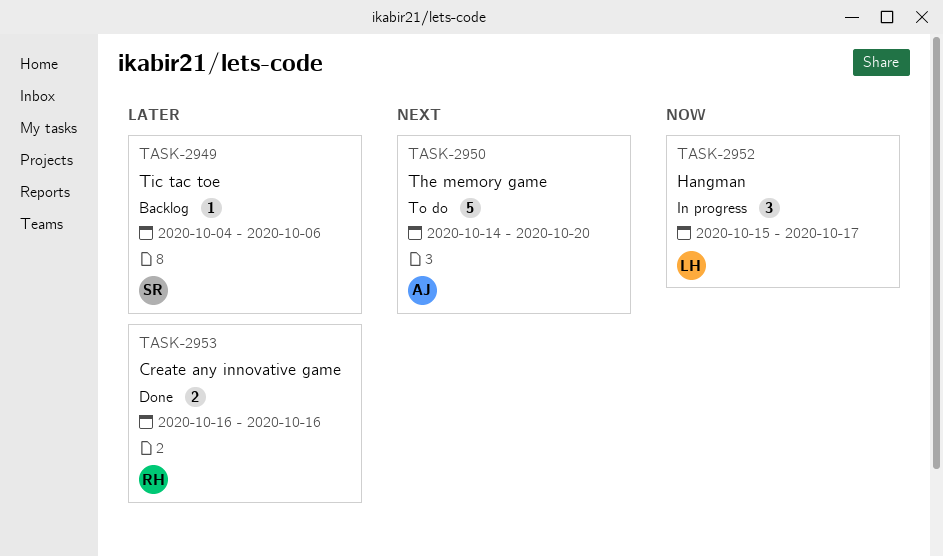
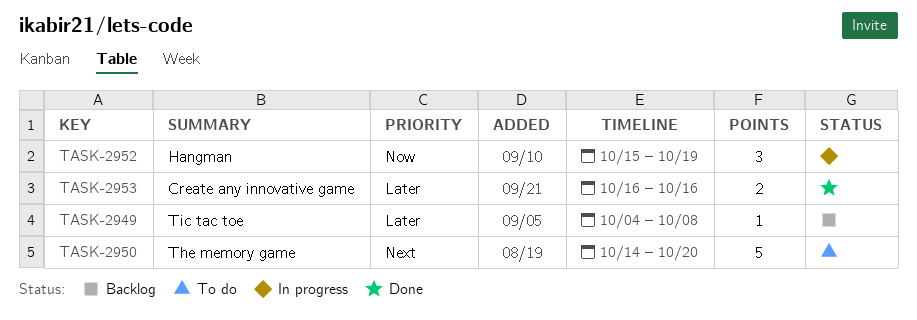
TASK-2949, due: Oct 6 -> Oct 8
TASK-2952, due: Oct 17 -> Oct 19

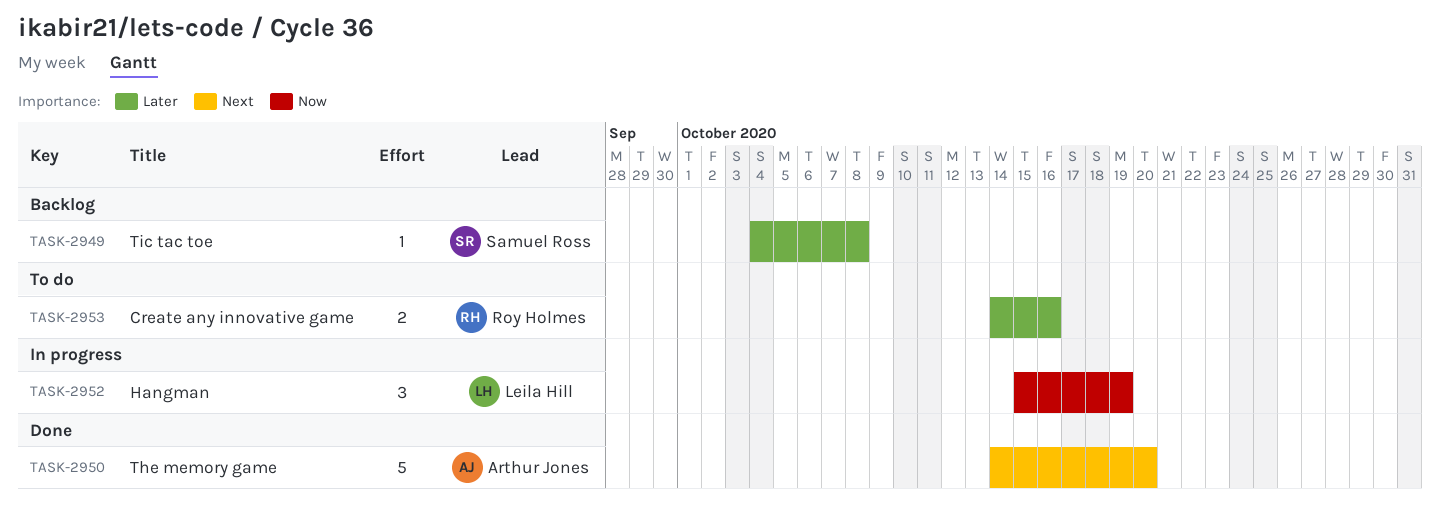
TASK-2950, status: To do -> Done
TASK-2953, status: Done -> To do
TASK-2953, start: Oct 16 -> Oct 14

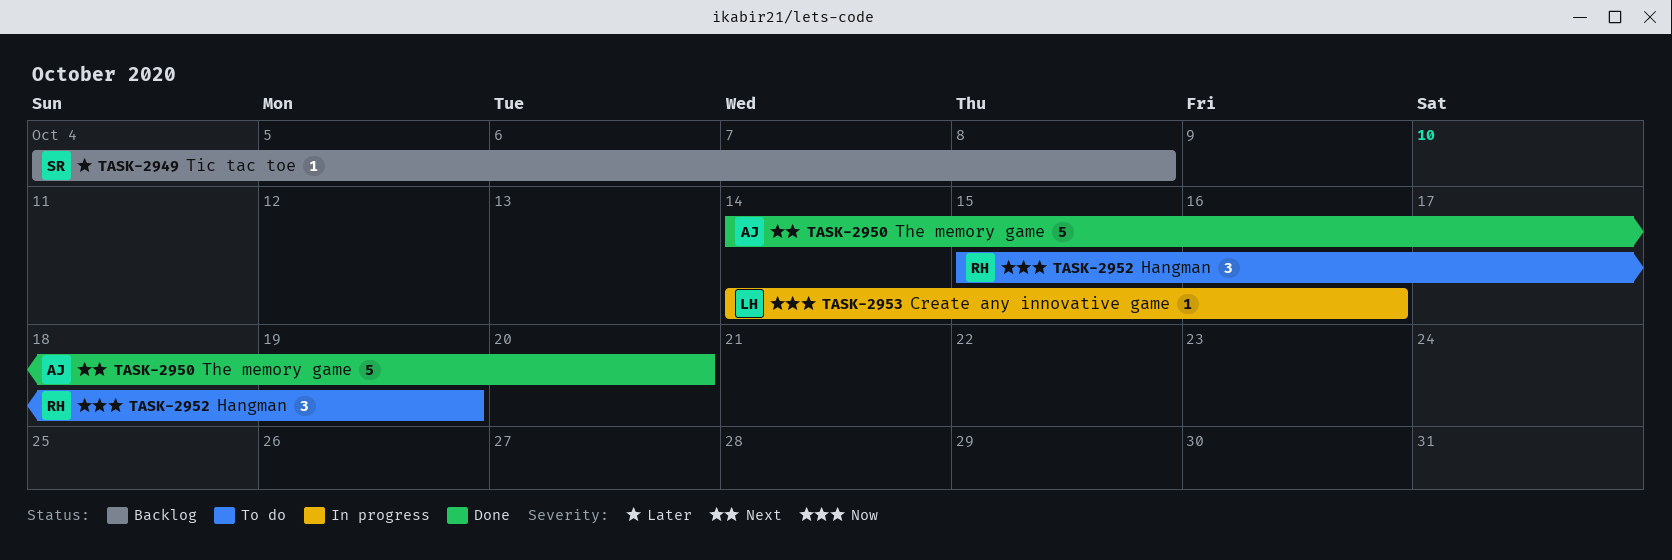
TASK-2952, status: In progress -> To do
TASK-2952, owner: Leila Hill -> Roy Holmes
TASK-2953, status: To do -> In progress
TASK-2953, owner: Roy Holmes -> Leila Hill
TASK-2953, priority: Later -> Now
TASK-2953, estimate: 2 -> 1

